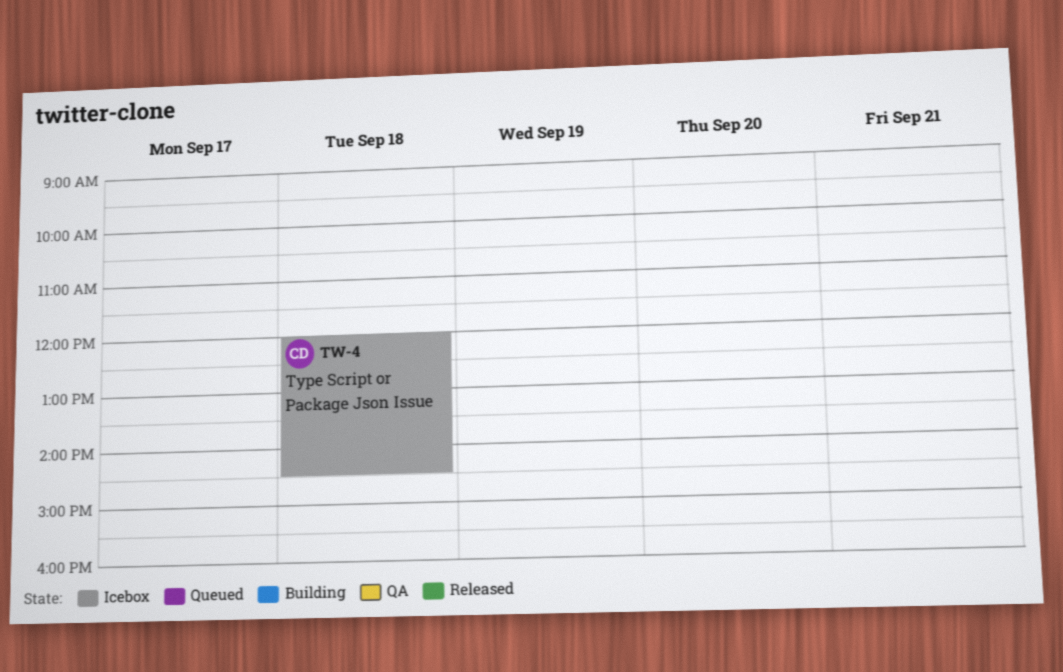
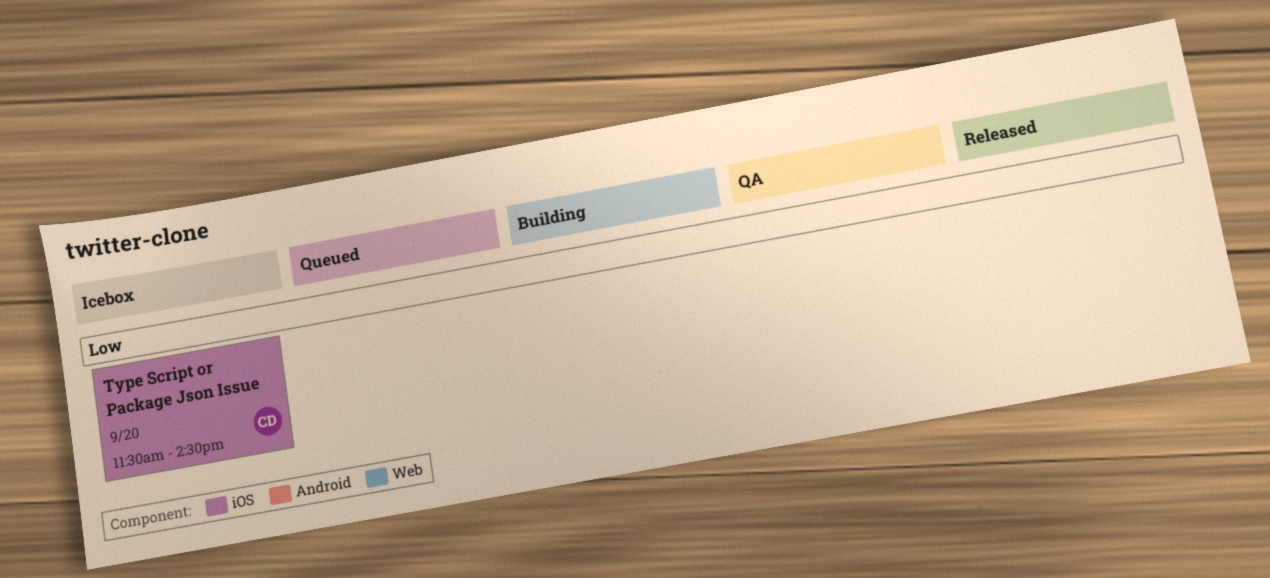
Type Script or Package Json Issue, day: Sep 18 -> Sep 20
Type Script or Package Json Issue, begins: 12:00 -> 11:30

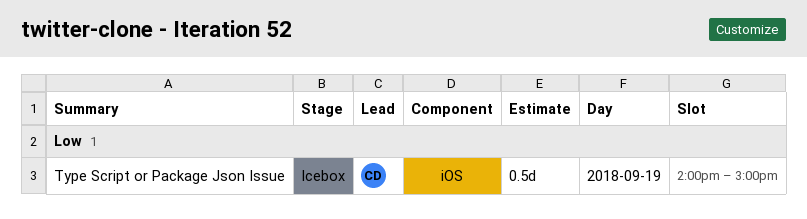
Type Script or Package Json Issue, day: Sep 20 -> Sep 19
Type Script or Package Json Issue, begins: 11:30 -> 14:00
Type Script or Package Json Issue, ends: 14:30 -> 15:00

